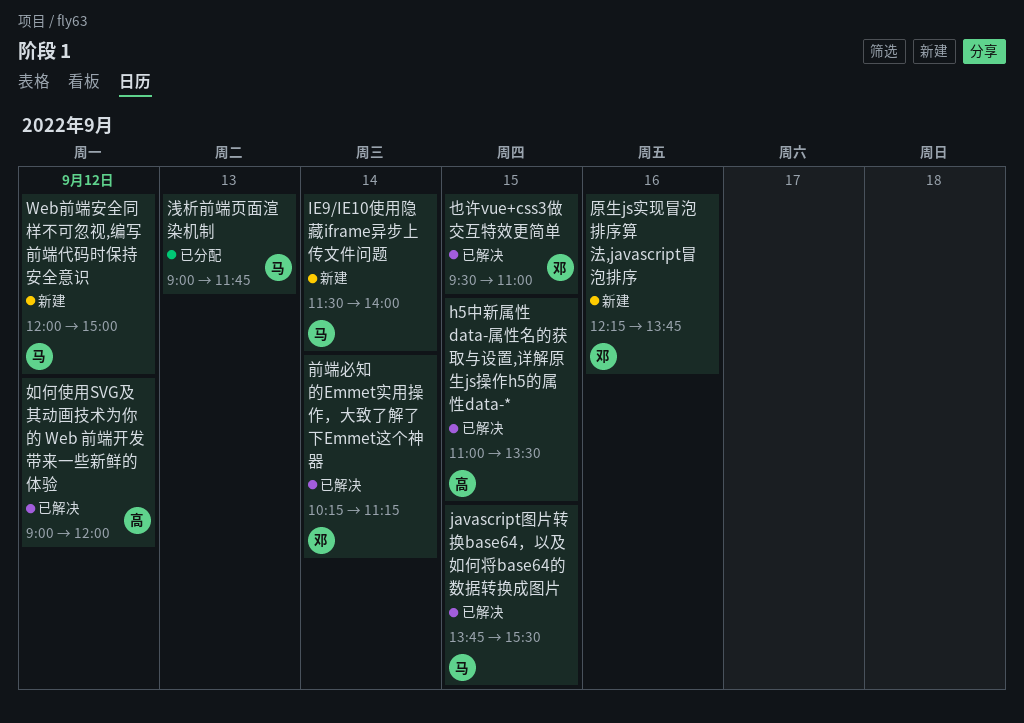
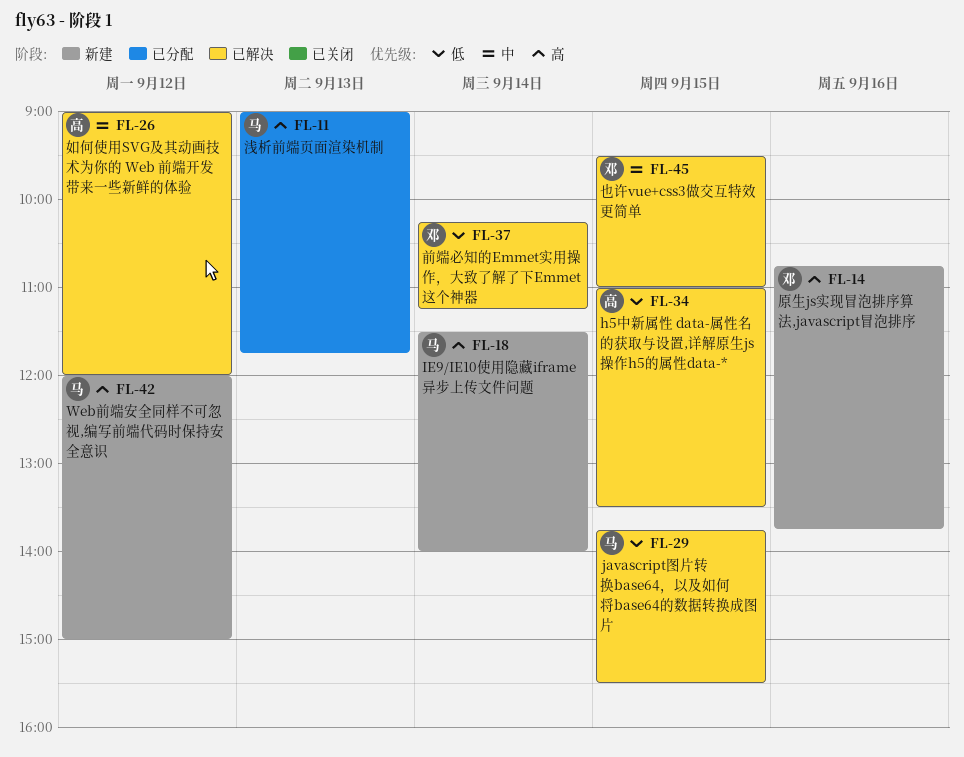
原生js实现冒泡排序算法,javascript冒泡排序, begins: 12:15 -> 10:45

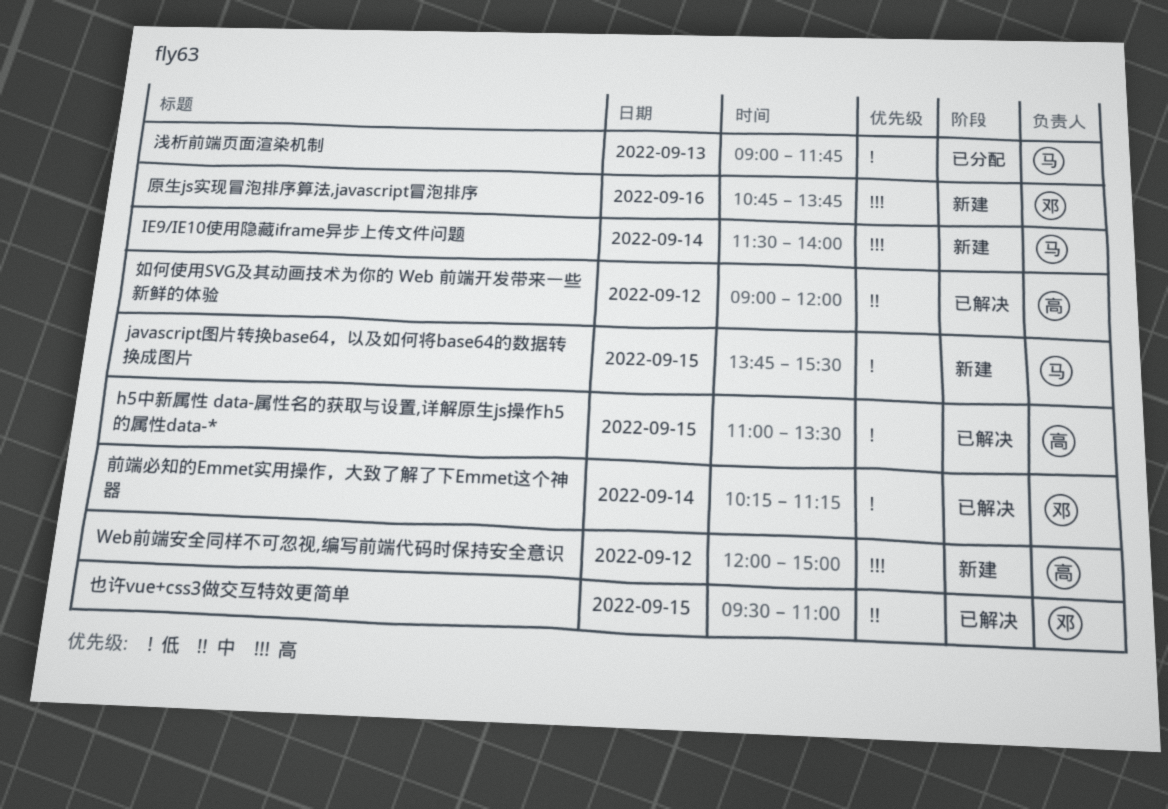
javascript图片转换base64，以及如何将base64的数据转换成图片, status: 已解决 -> 新建
Web前端安全同样不可忽视,编写前端代码时保持安全意识, owner: 马 -> 高
浅析前端页面渲染机制, priority: 高 -> 低

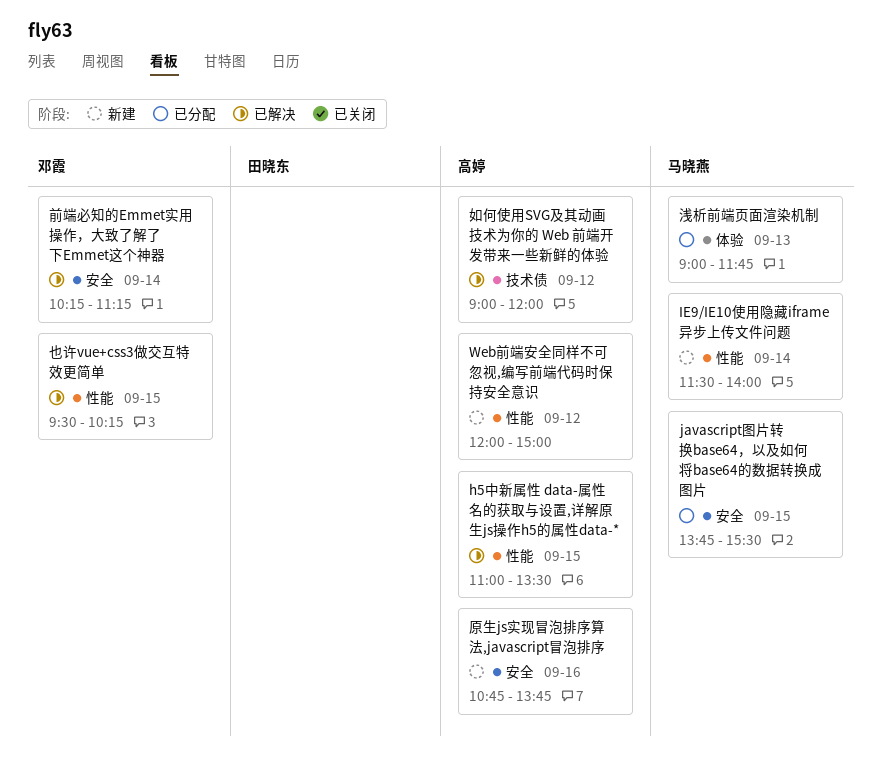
javascript图片转换base64，以及如何将base64的数据转换成图片, status: 新建 -> 已分配
也许vue+css3做交互特效更简单, ends: 11:00 -> 10:15
原生js实现冒泡排序算法,javascript冒泡排序, owner: 邓霞 -> 高婷

